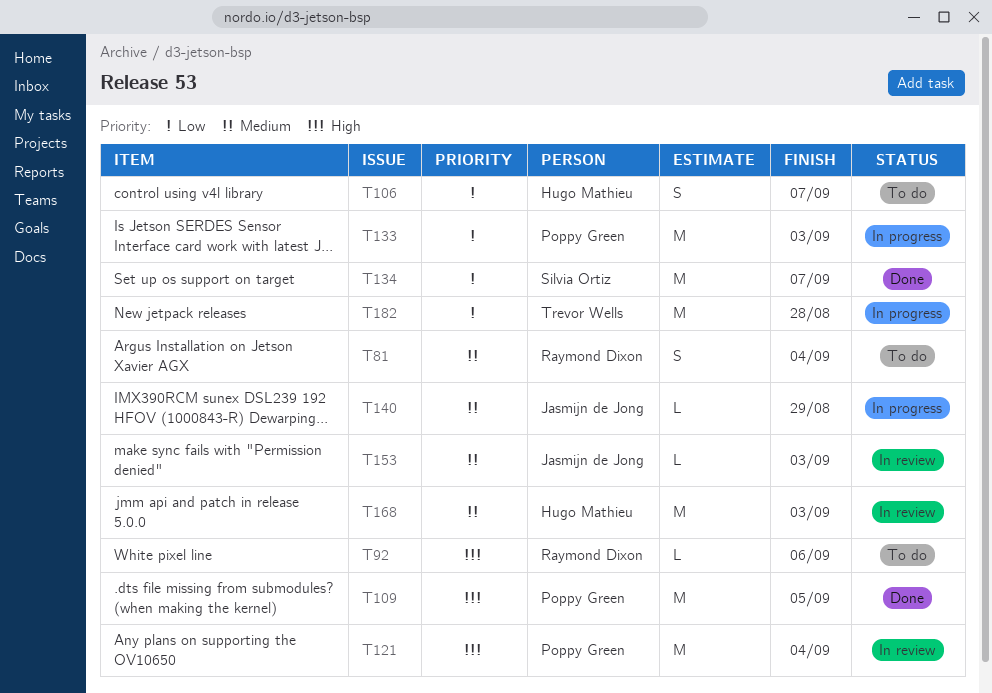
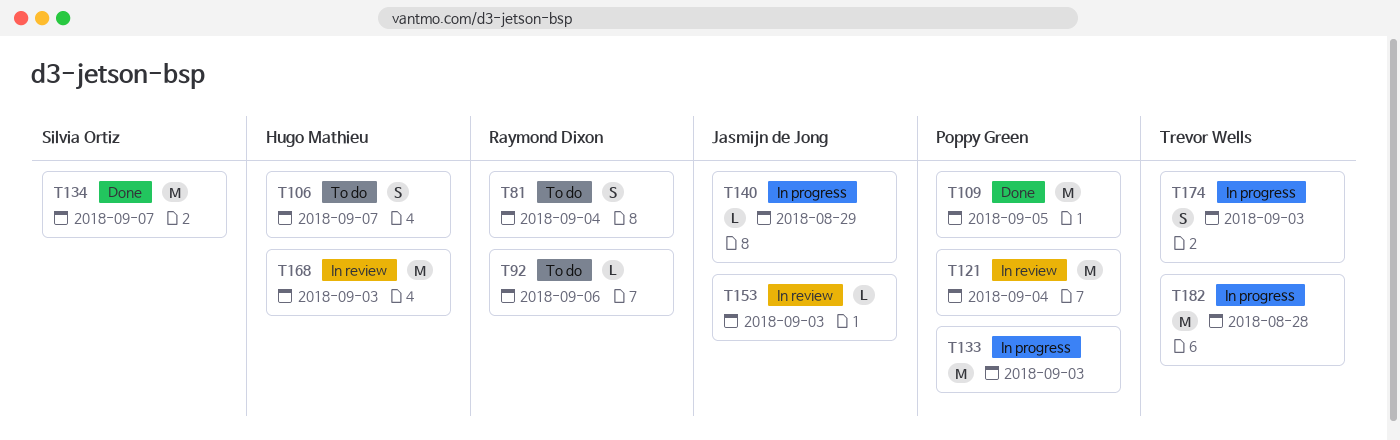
T174: none -> present

